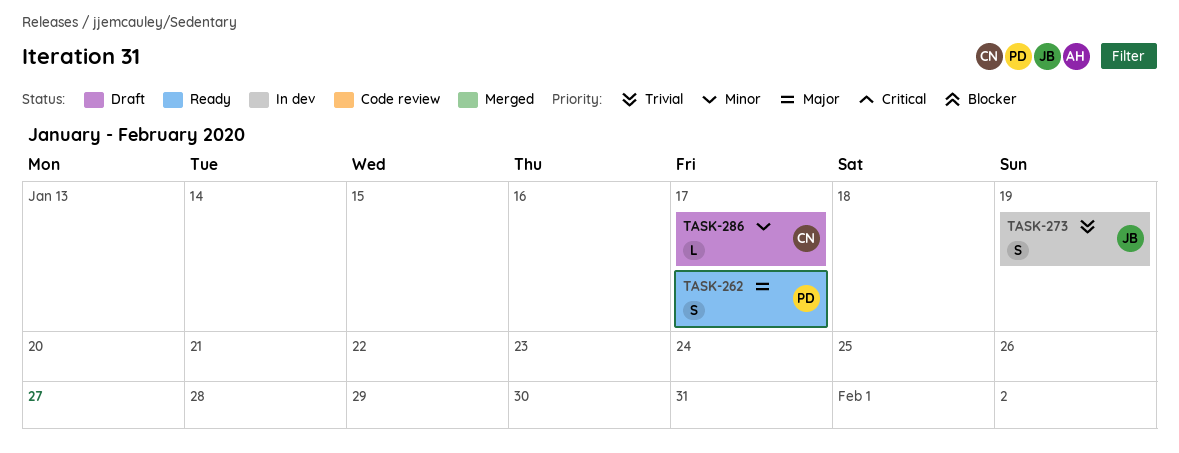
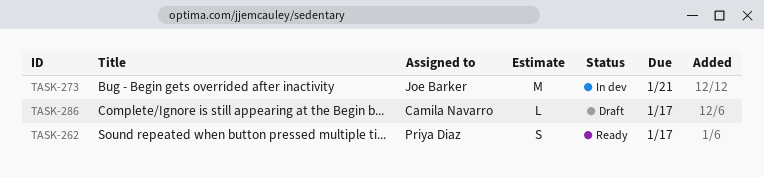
TASK-273, estimate: S -> M
TASK-273, due: Jan 19 -> Jan 21

